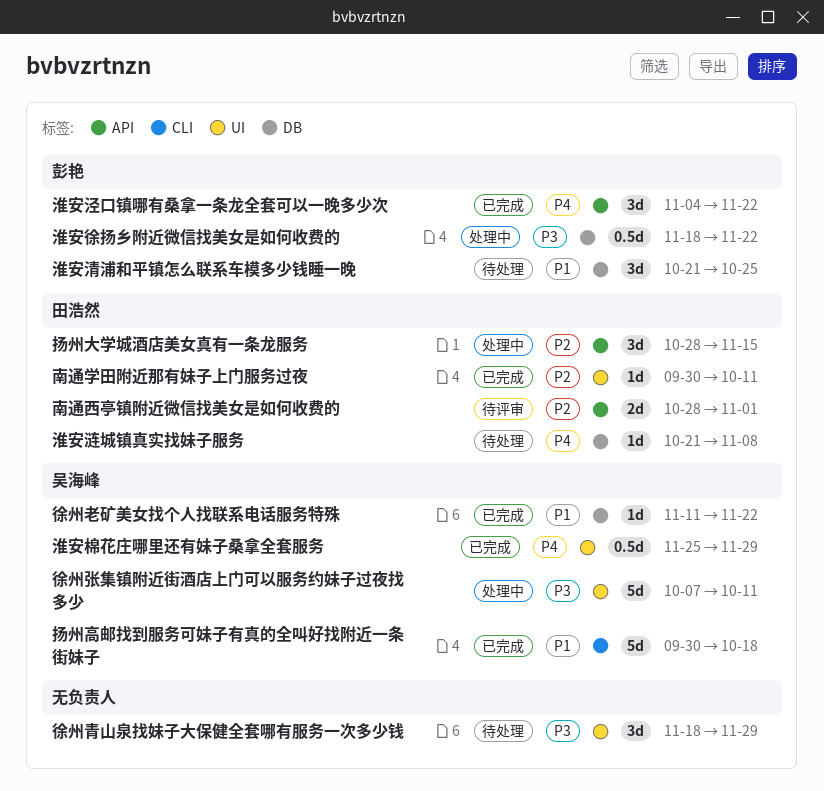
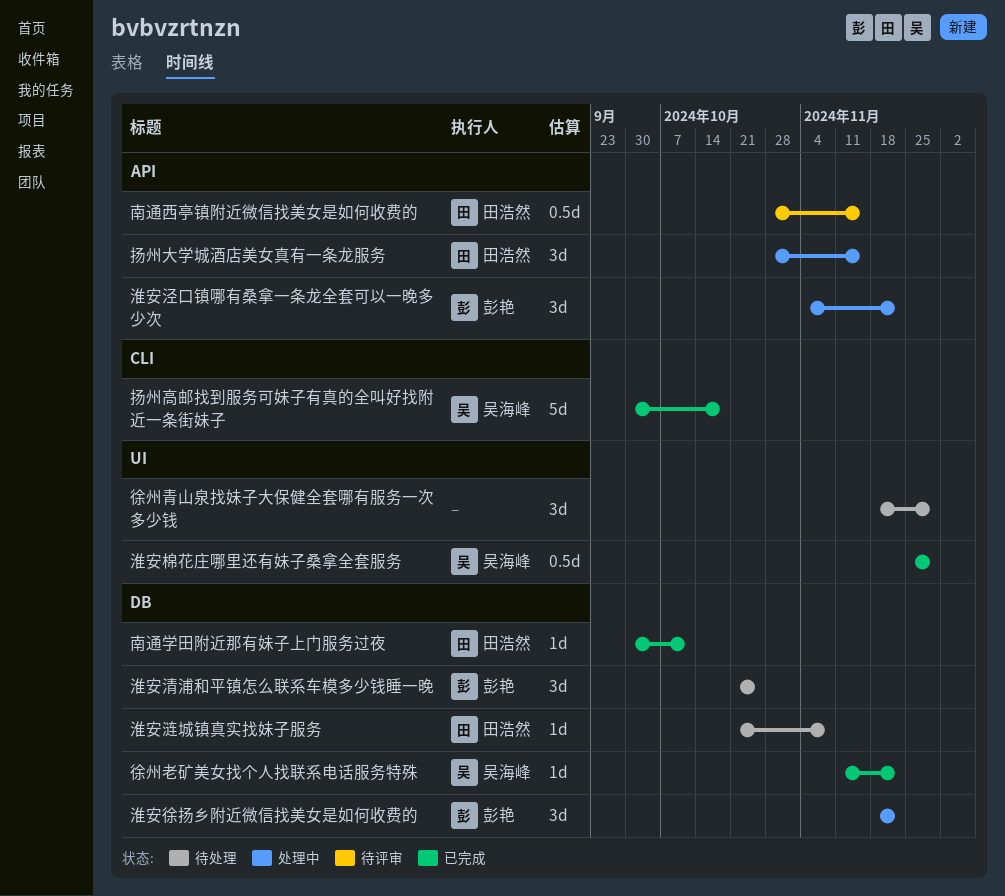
南通学田附近那有妹子上门服务过夜, label: UI -> DB
南通西亭镇附近微信找美女是如何收费的, estimate: 2d -> 0.5d
南通西亭镇附近微信找美女是如何收费的, due: Nov 1 -> Nov 15
徐州张集镇附近街酒店上门可以服务约妹子过夜找多少: present -> none
淮安徐扬乡附近微信找美女是如何收费的, estimate: 0.5d -> 3d
淮安泾口镇哪有桑拿一条龙全套可以一晚多少次, status: 已完成 -> 处理中

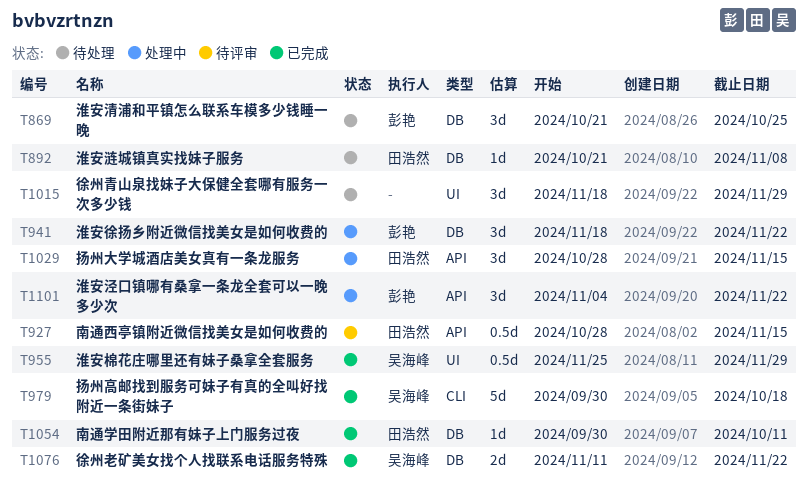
徐州老矿美女找个人找联系电话服务特殊, estimate: 1d -> 2d

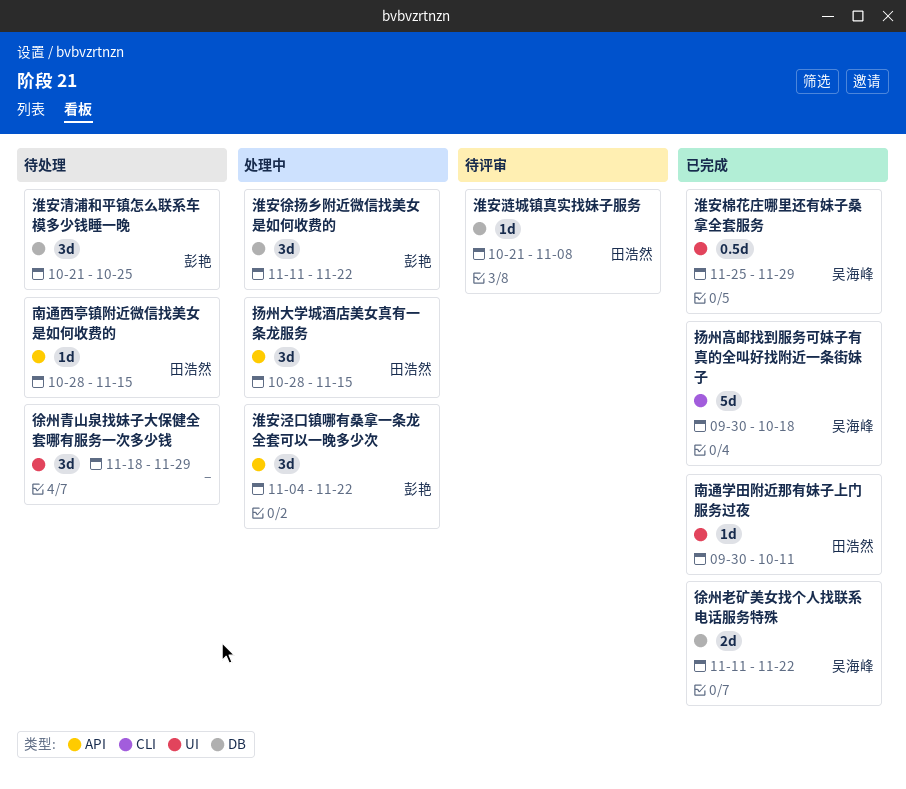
南通学田附近那有妹子上门服务过夜, label: DB -> UI
南通西亭镇附近微信找美女是如何收费的, status: 待评审 -> 待处理
南通西亭镇附近微信找美女是如何收费的, estimate: 0.5d -> 1d
淮安徐扬乡附近微信找美女是如何收费的, start: Nov 18 -> Nov 11
淮安涟城镇真实找妹子服务, status: 待处理 -> 待评审

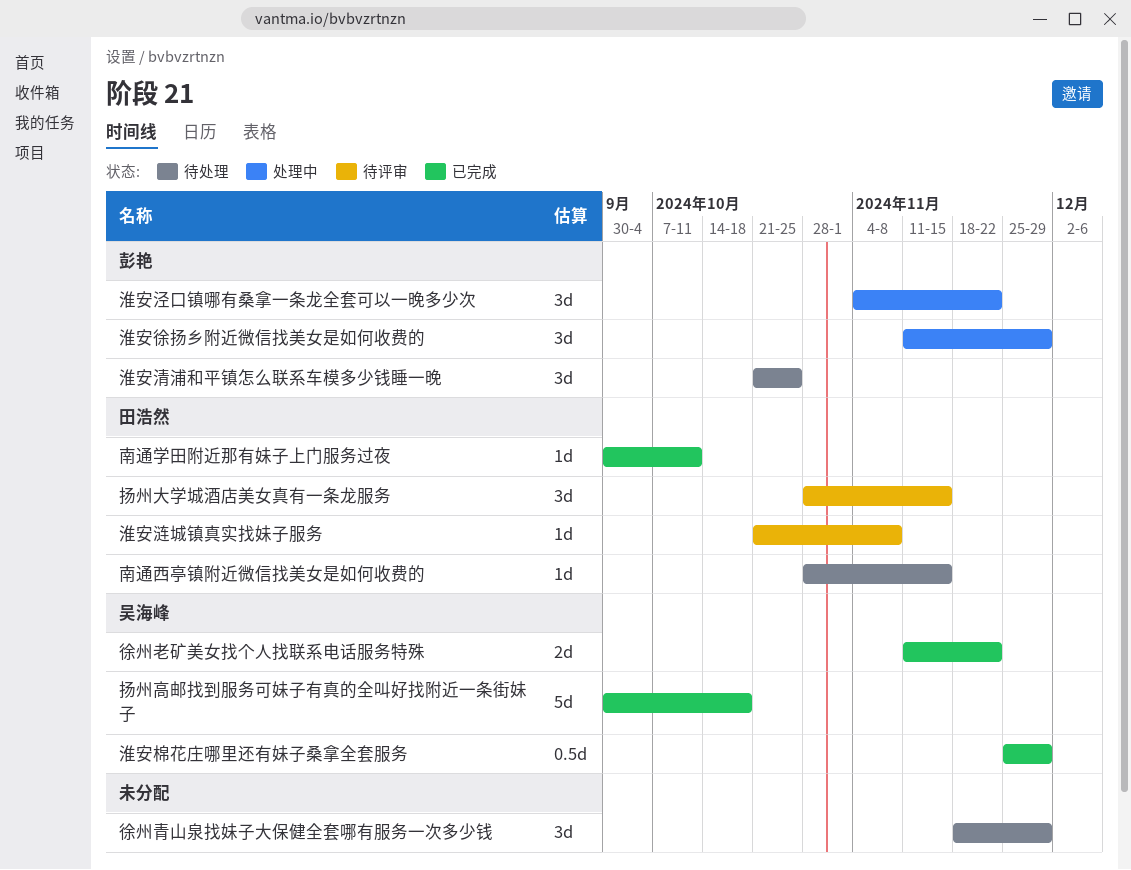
扬州大学城酒店美女真有一条龙服务, status: 处理中 -> 待评审
淮安徐扬乡附近微信找美女是如何收费的, due: Nov 22 -> Nov 29

